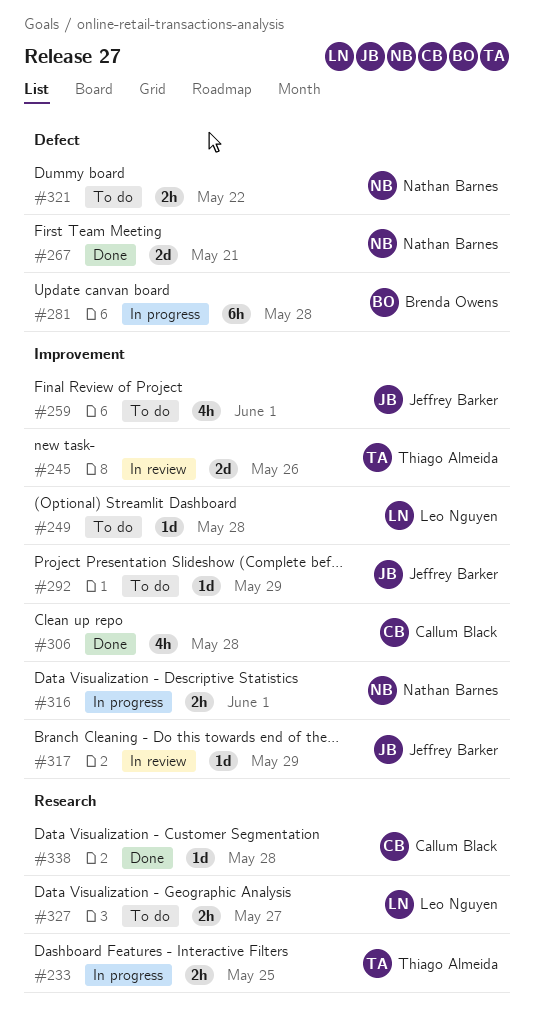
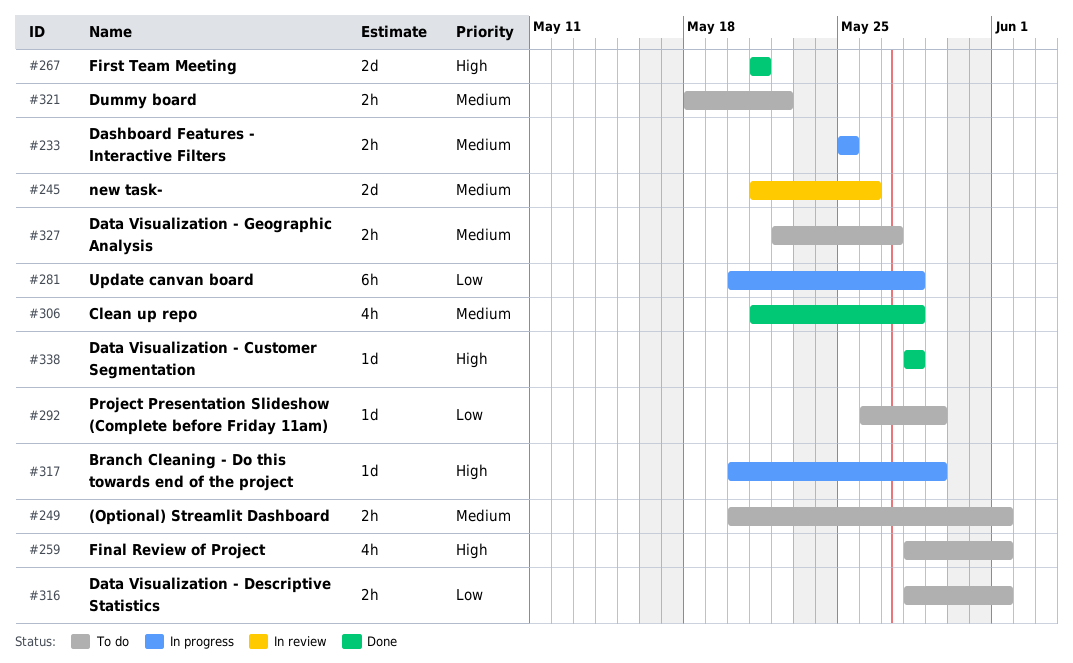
#249, estimate: 1d -> 2h
#249, due: May 28 -> Jun 1
#316, status: In progress -> To do
#317, status: In review -> In progress

